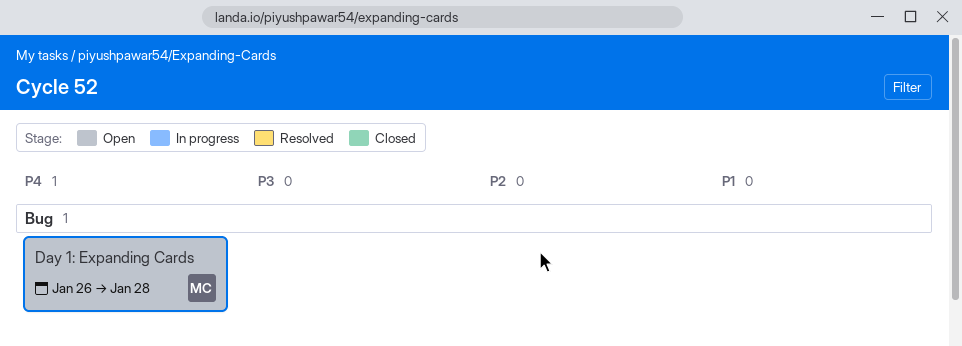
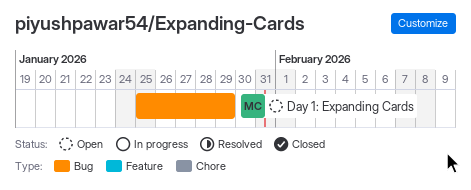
Day 1: Expanding Cards, start: Jan 26 -> Jan 25
Day 1: Expanding Cards, due: Jan 28 -> Jan 29

